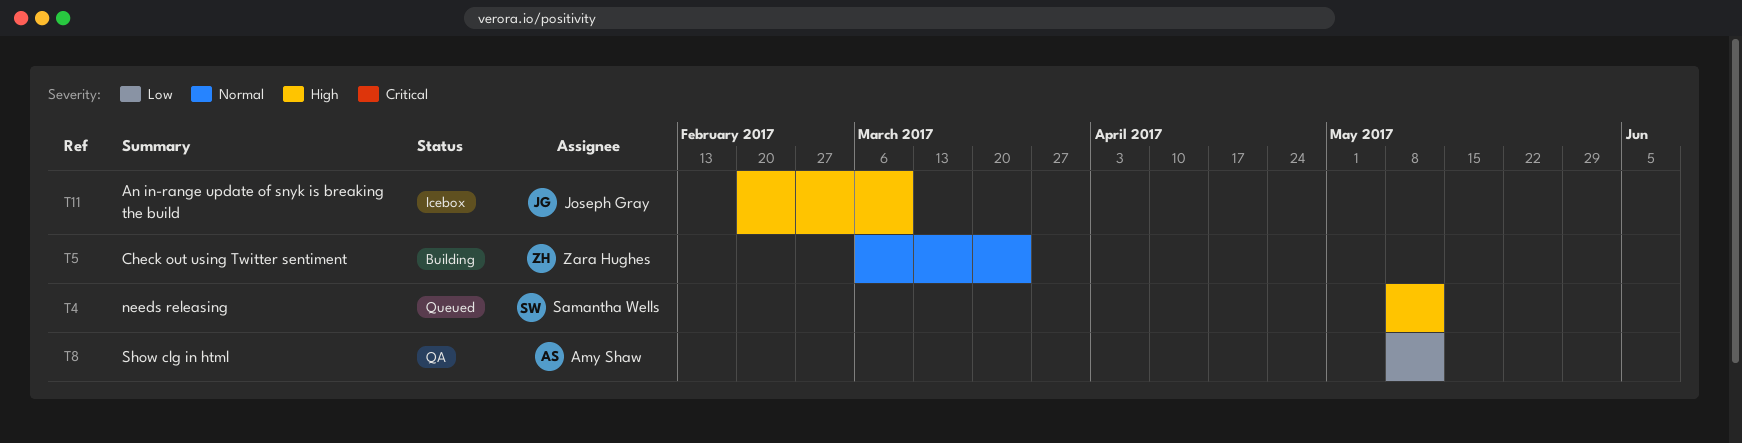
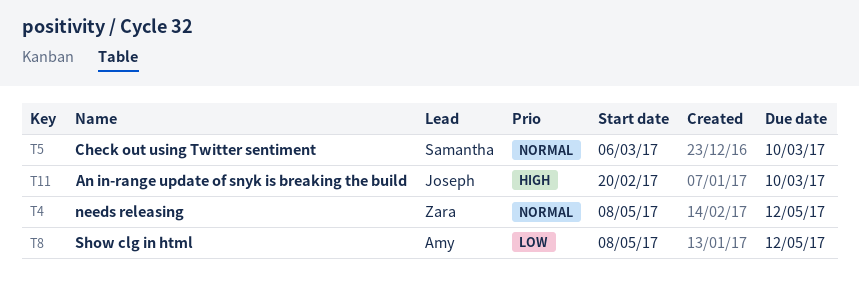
T4, owner: Samantha Wells -> Zara Hughes
T4, priority: High -> Normal
T5, owner: Zara Hughes -> Samantha Wells
T5, due: Mar 24 -> Mar 10

